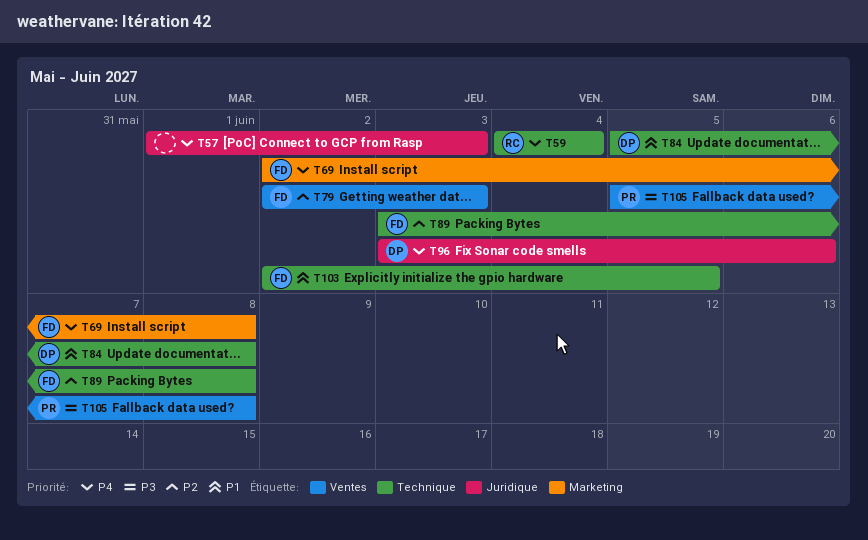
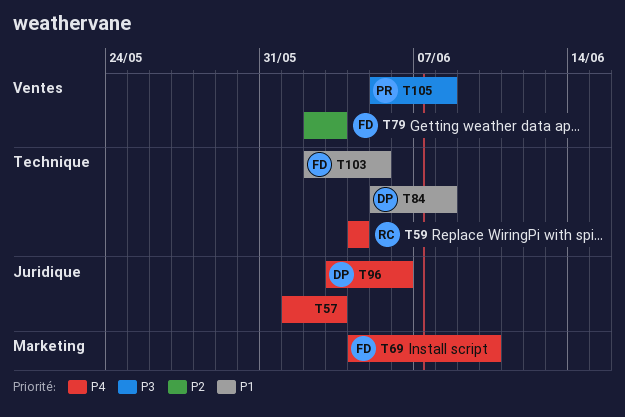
T69, start: Jun 2 -> Jun 4
T69, due: Jun 8 -> Jun 10
T89: present -> none

